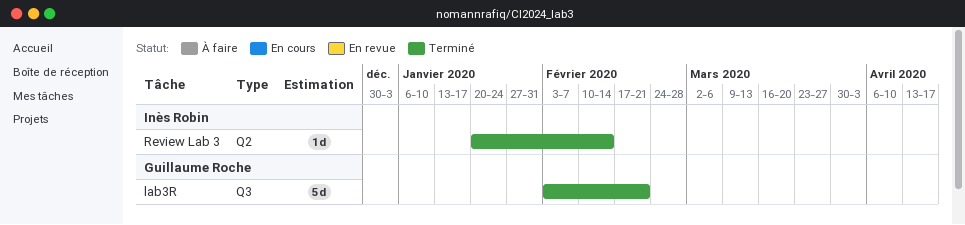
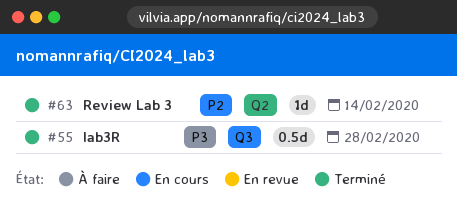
lab3R, estimate: 5d -> 0.5d
lab3R, due: Feb 21 -> Feb 28

